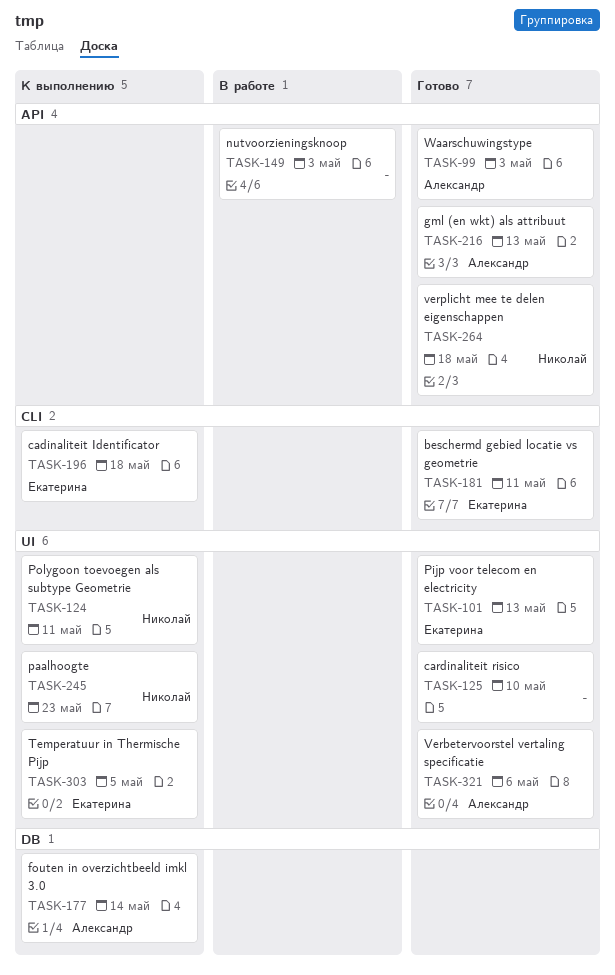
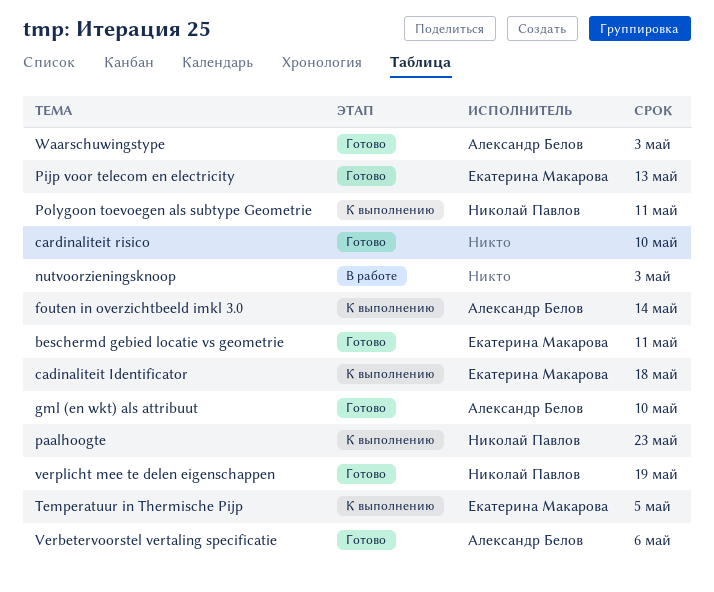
gml (en wkt) als attribuut, due: May 13 -> May 10
verplicht mee te delen eigenschappen, due: May 18 -> May 19

